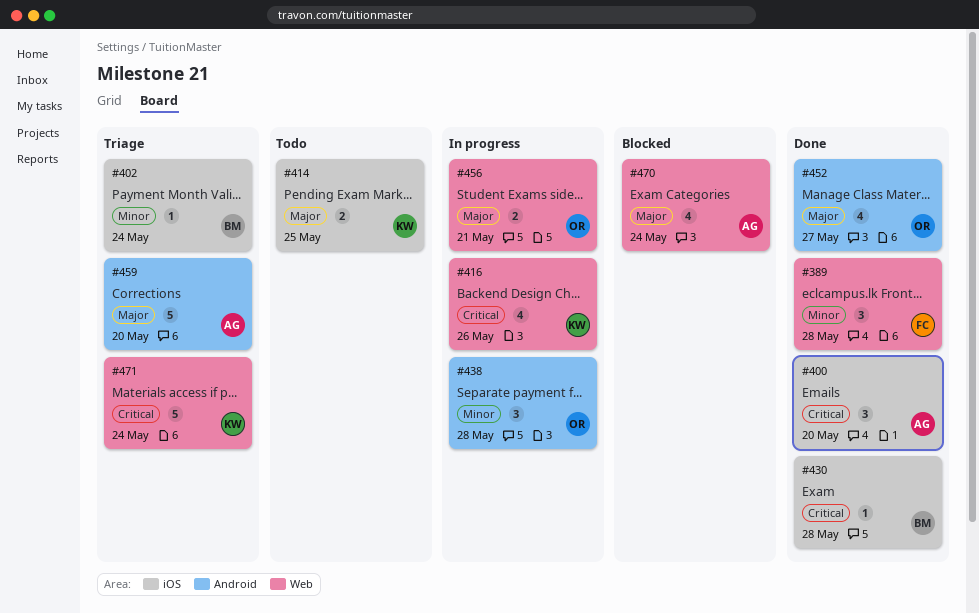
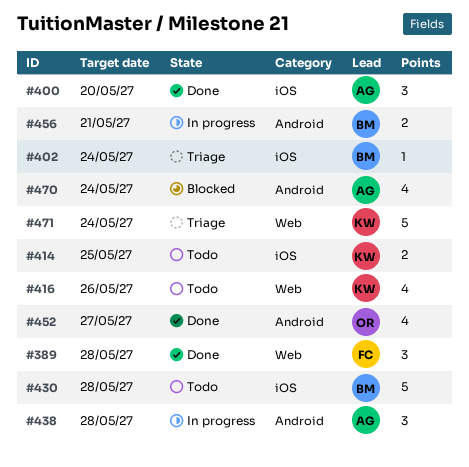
#416, status: In progress -> Todo
#430, status: Done -> Todo
#430, estimate: 1 -> 5
#438, owner: OR -> AG
#456, owner: OR -> BM
#456, label: Web -> Android
#459: present -> none
#470, label: Web -> Android

